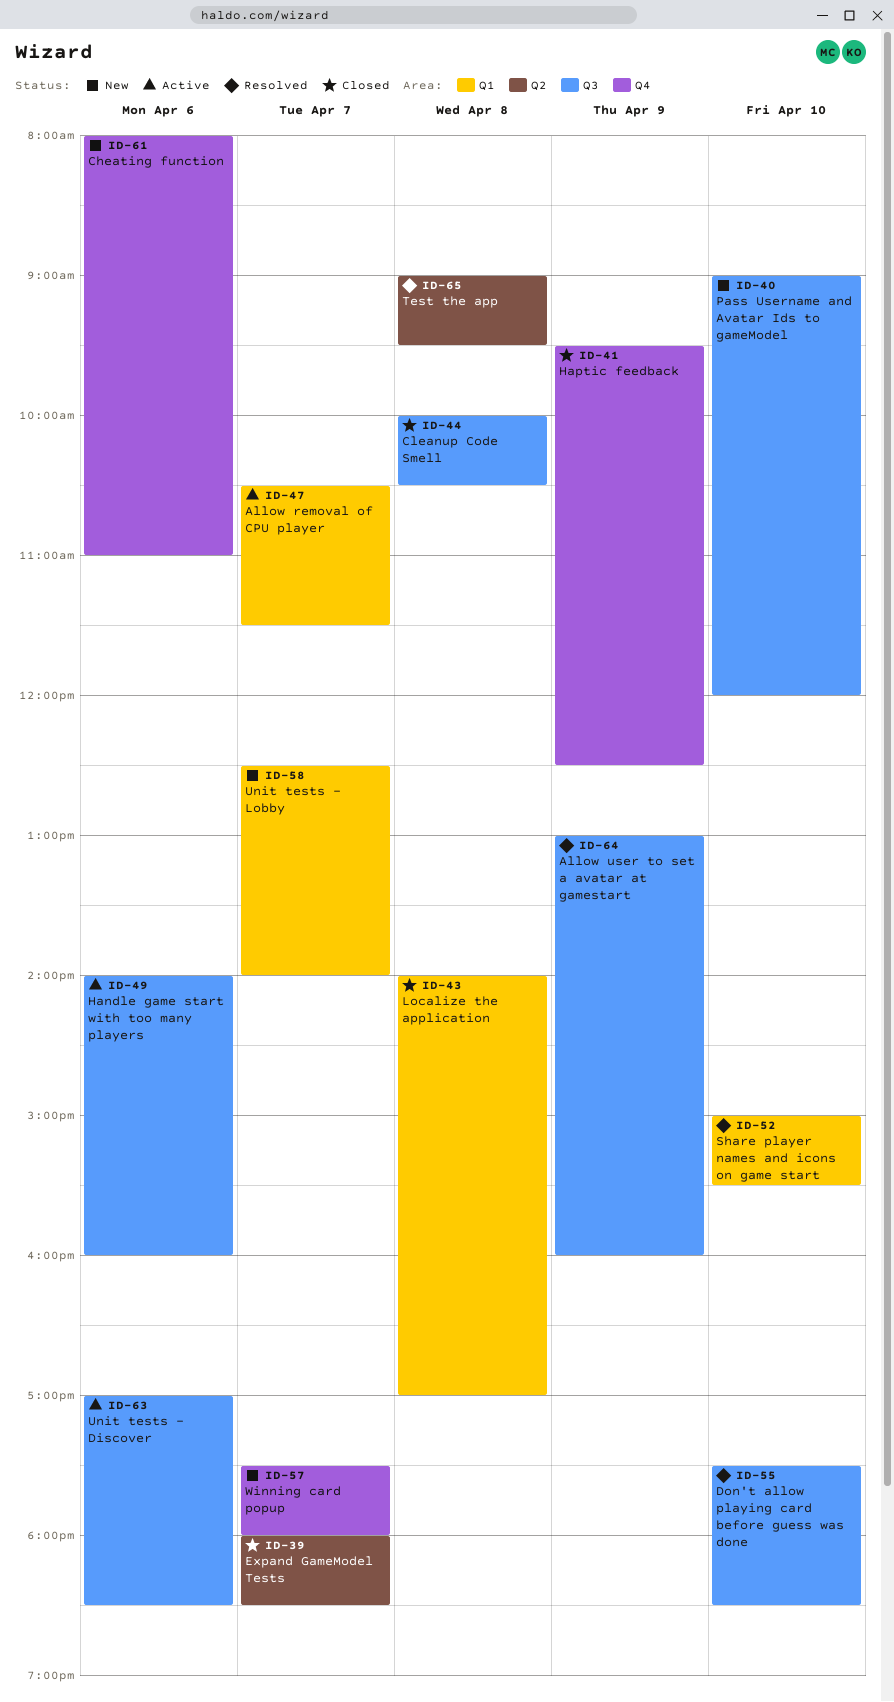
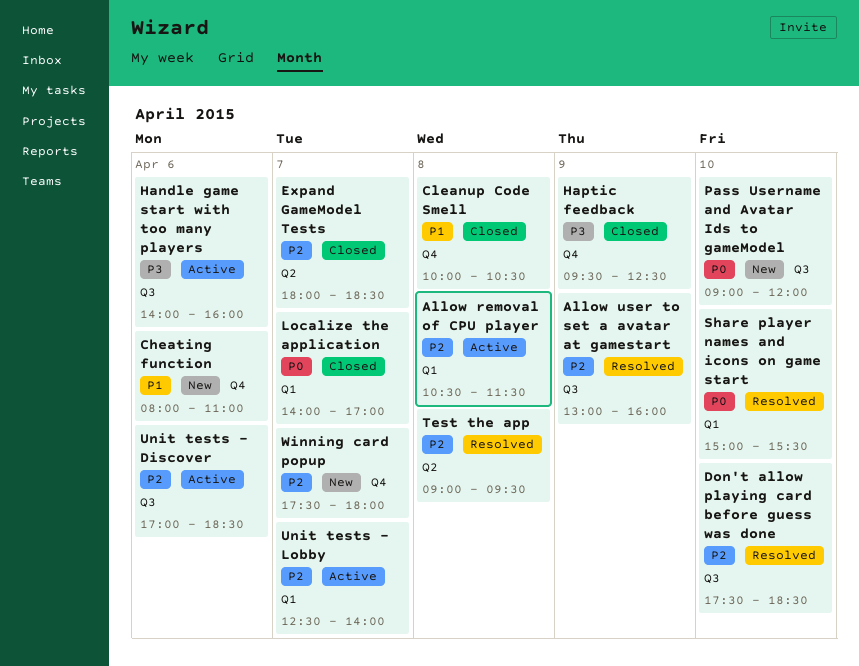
Allow removal of CPU player, day: Apr 7 -> Apr 8
Cleanup Code Smell, label: Q3 -> Q4
Localize the application, day: Apr 8 -> Apr 7
Unit tests - Lobby, status: New -> Active

